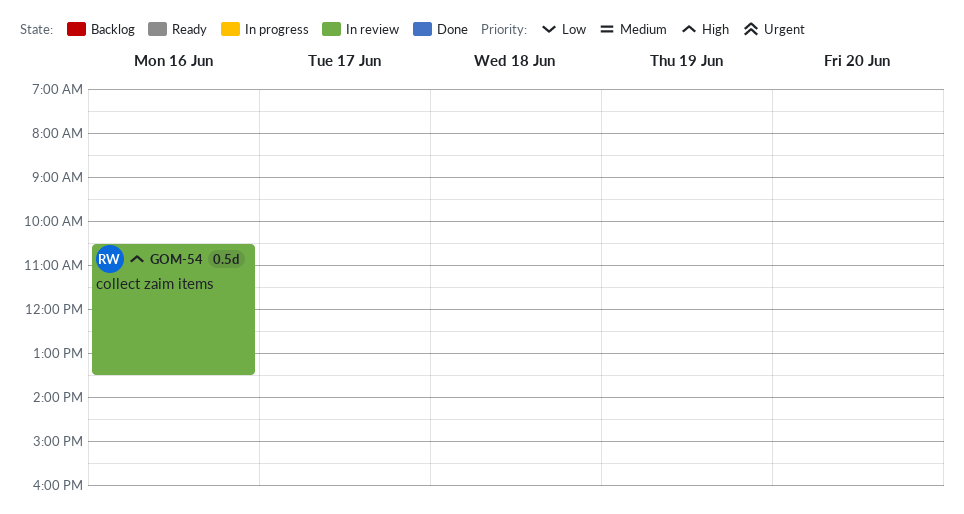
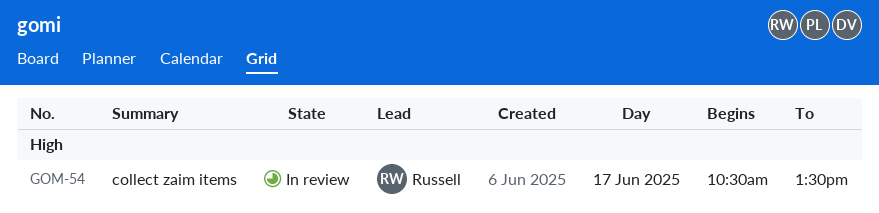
GOM-54, day: Jun 16 -> Jun 17

